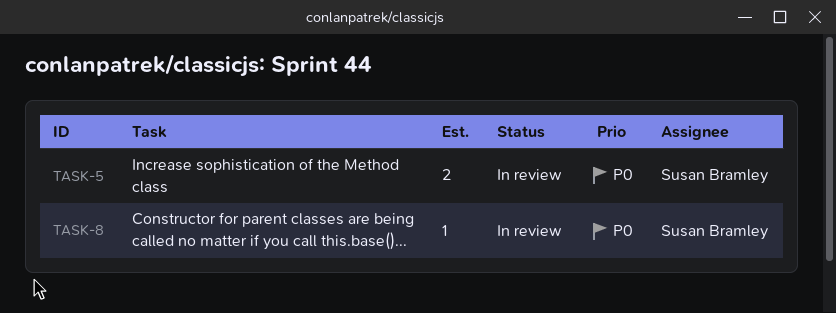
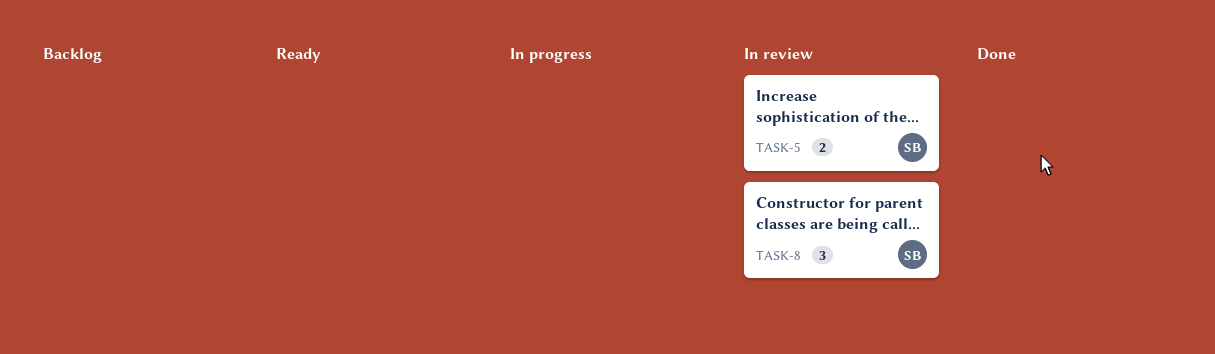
TASK-8, estimate: 1 -> 3

